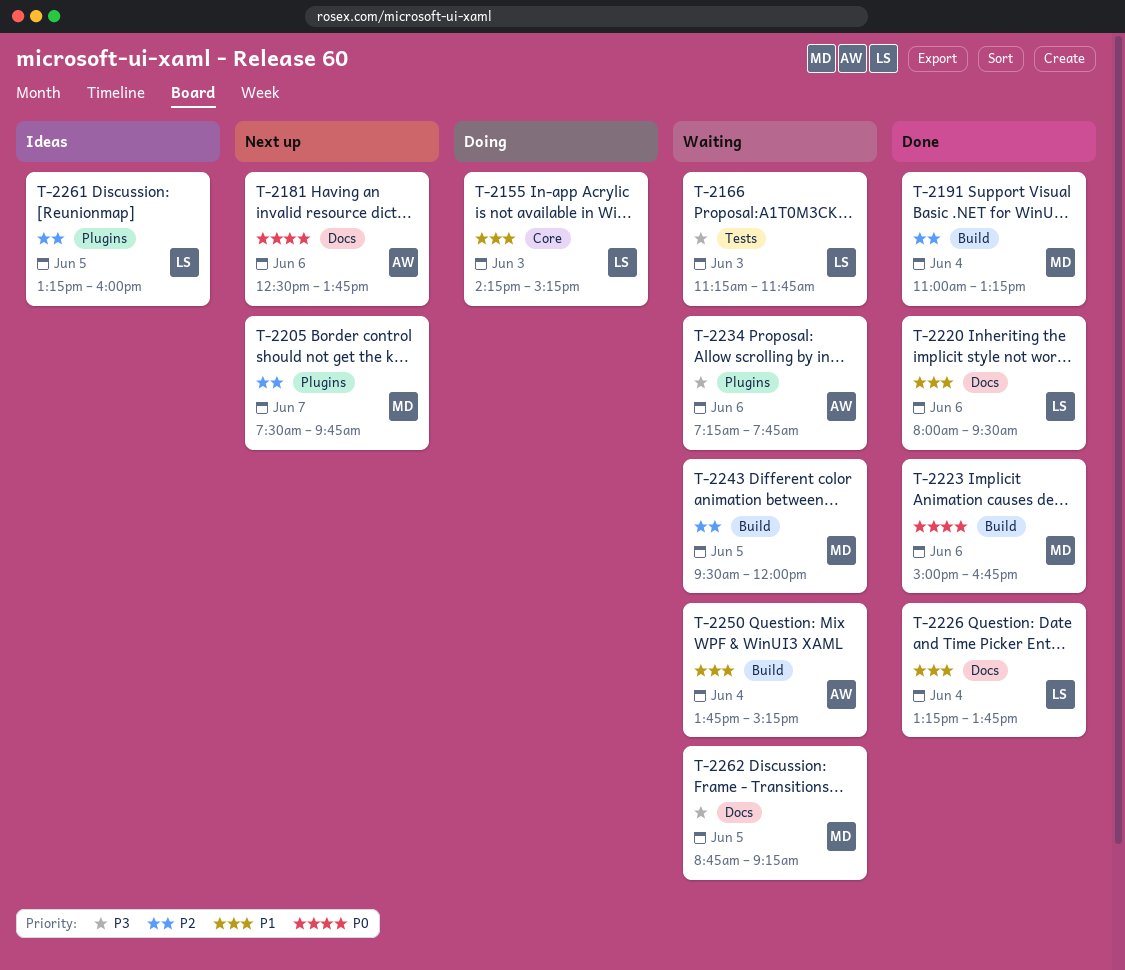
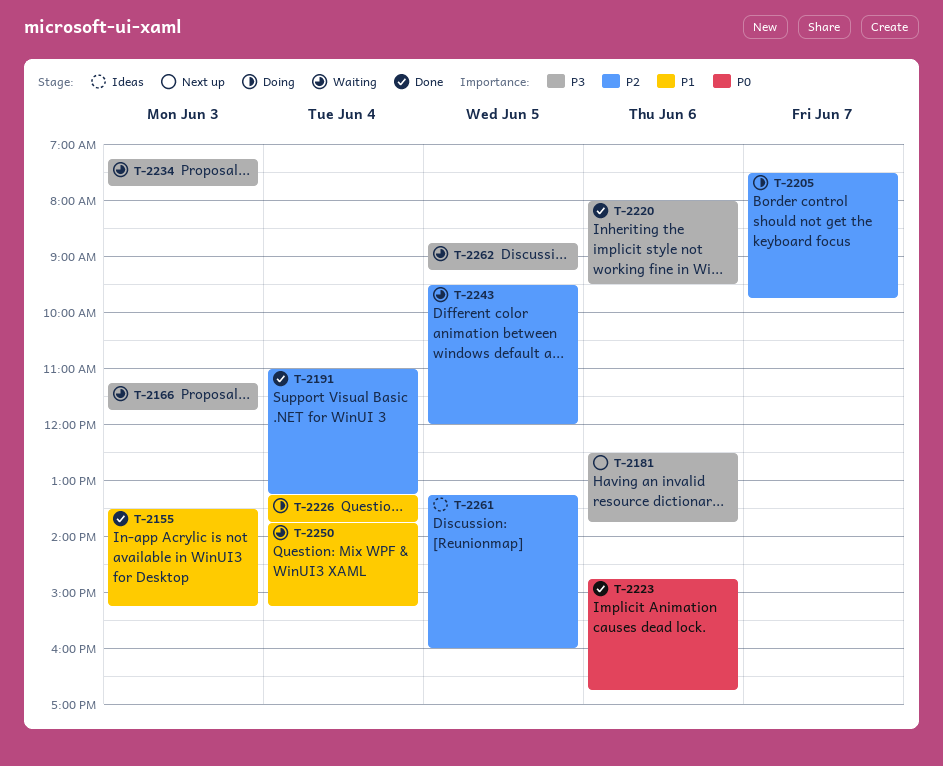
T-2155, status: Doing -> Done
T-2155, begins: 14:15 -> 13:30
T-2181, priority: P0 -> P3
T-2205, status: Next up -> Doing
T-2220, priority: P1 -> P3
T-2223, begins: 15:00 -> 14:45
T-2226, status: Done -> Doing
T-2234, day: Jun 6 -> Jun 3

